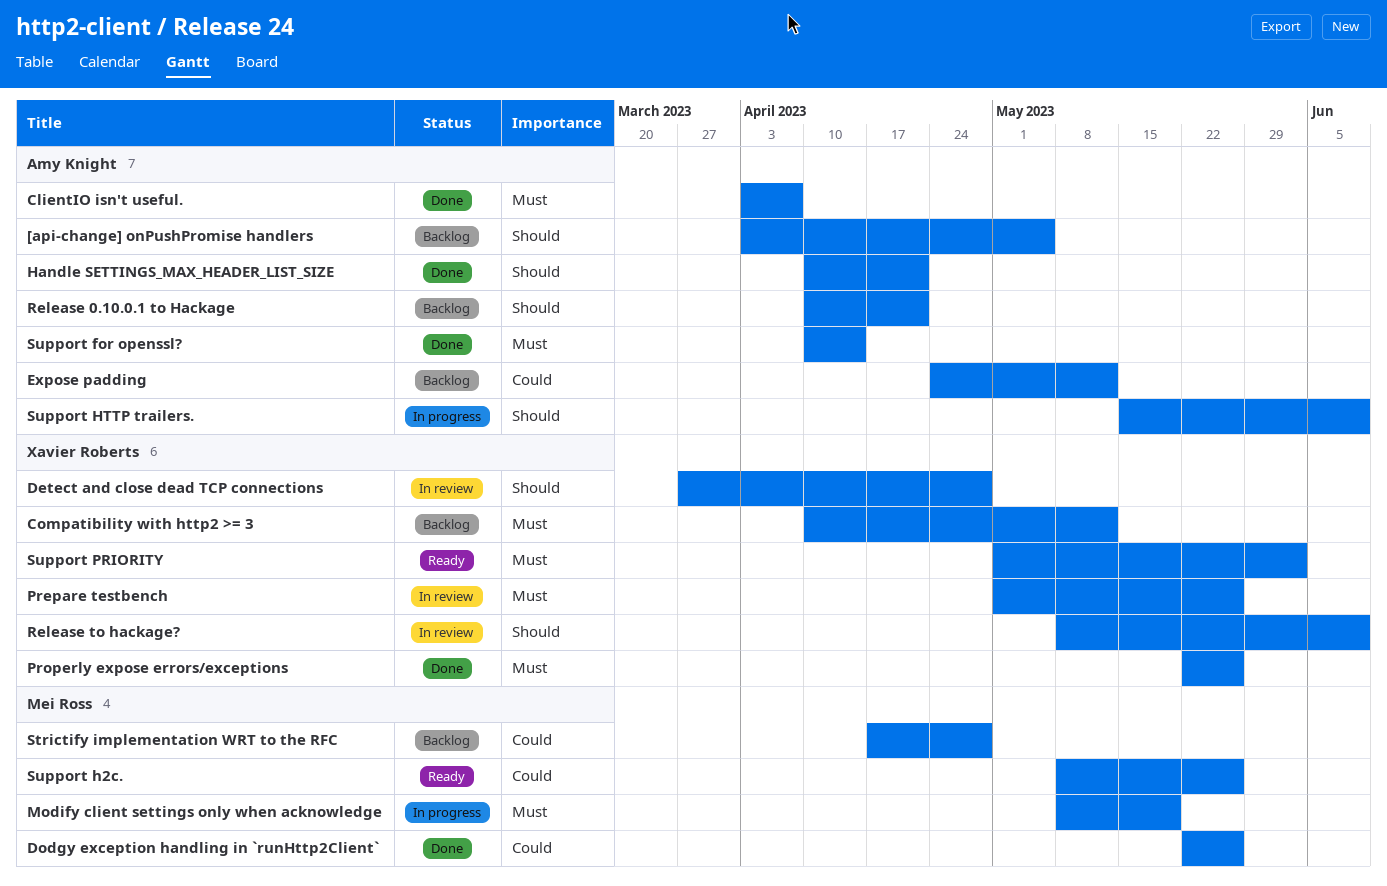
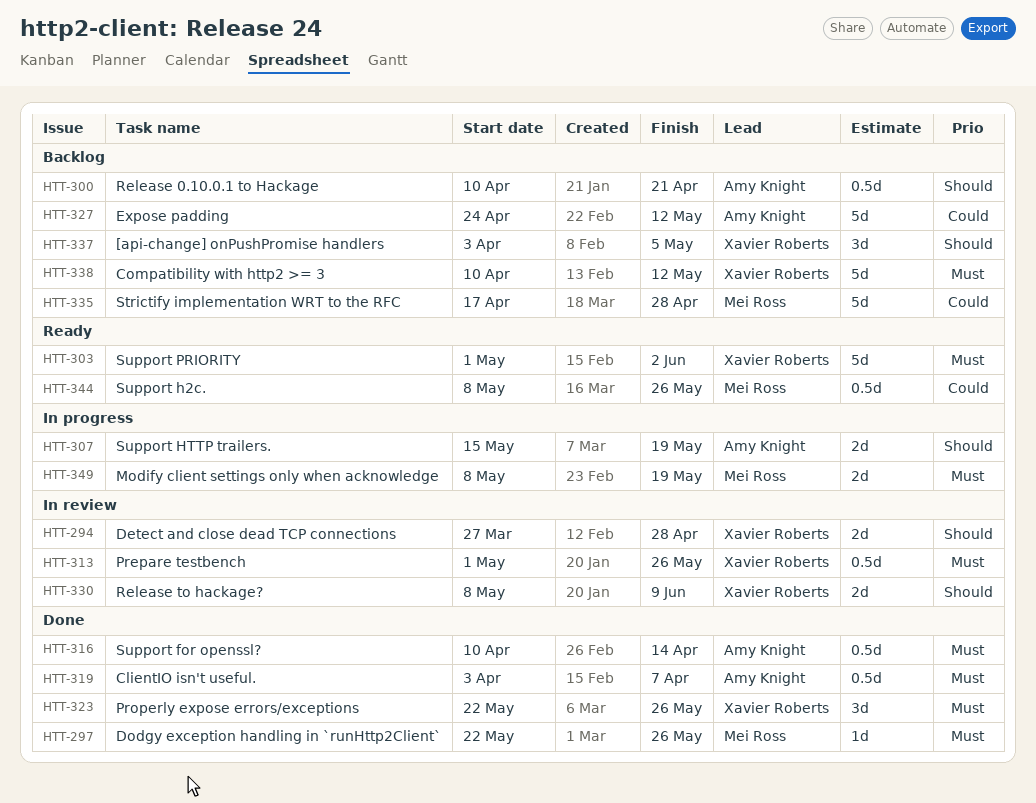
[api-change] onPushPromise handlers, owner: Amy Knight -> Xavier Roberts
Dodgy exception handling in `runHttp2Client`, priority: Could -> Must
Handle SETTINGS_MAX_HEADER_LIST_SIZE: present -> none
Support HTTP trailers., due: Jun 9 -> May 19

